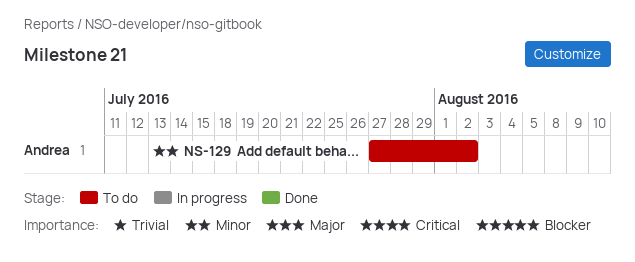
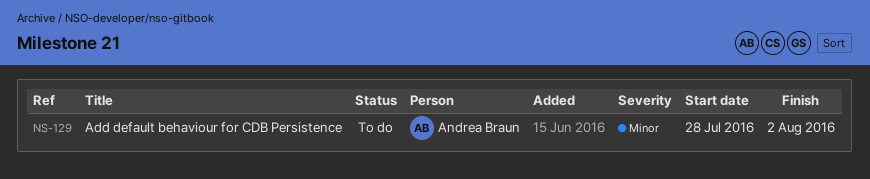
NS-129, start: Jul 27 -> Jul 28

